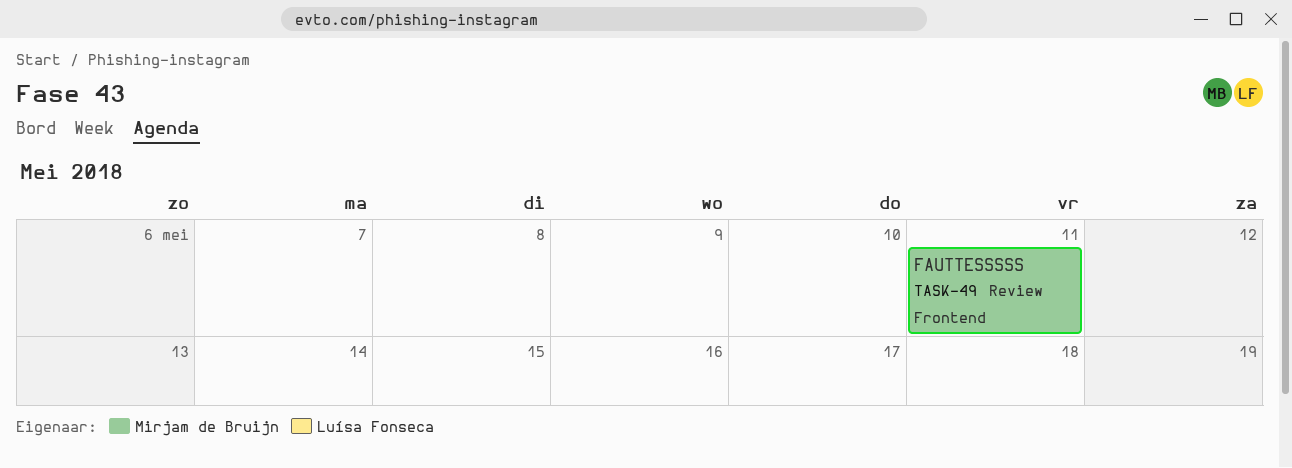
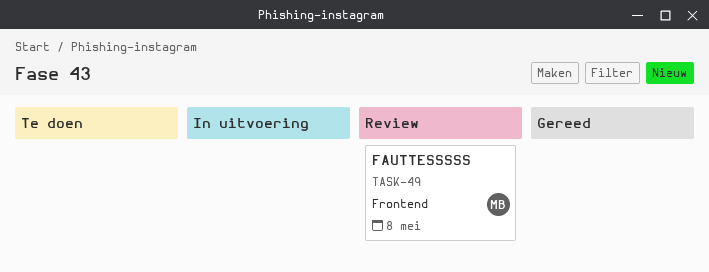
TASK-49, due: May 11 -> May 8

